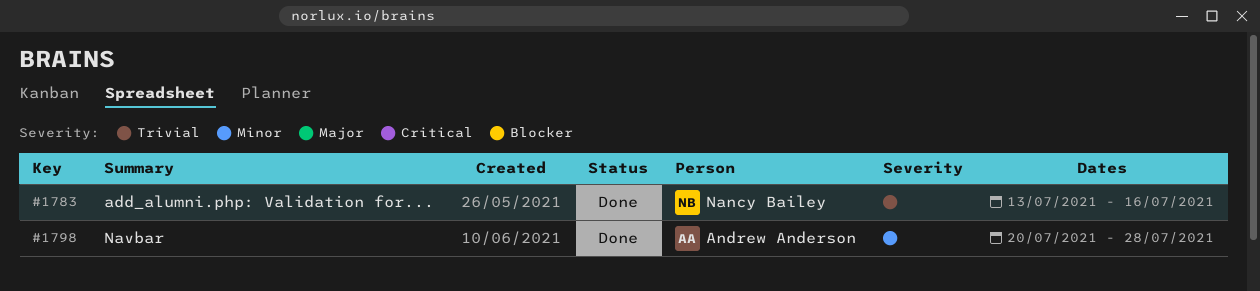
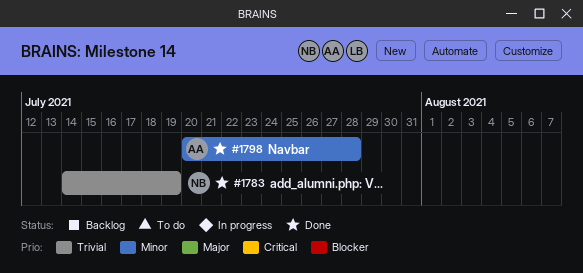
#1783, start: Jul 13 -> Jul 14
#1783, due: Jul 16 -> Jul 19

